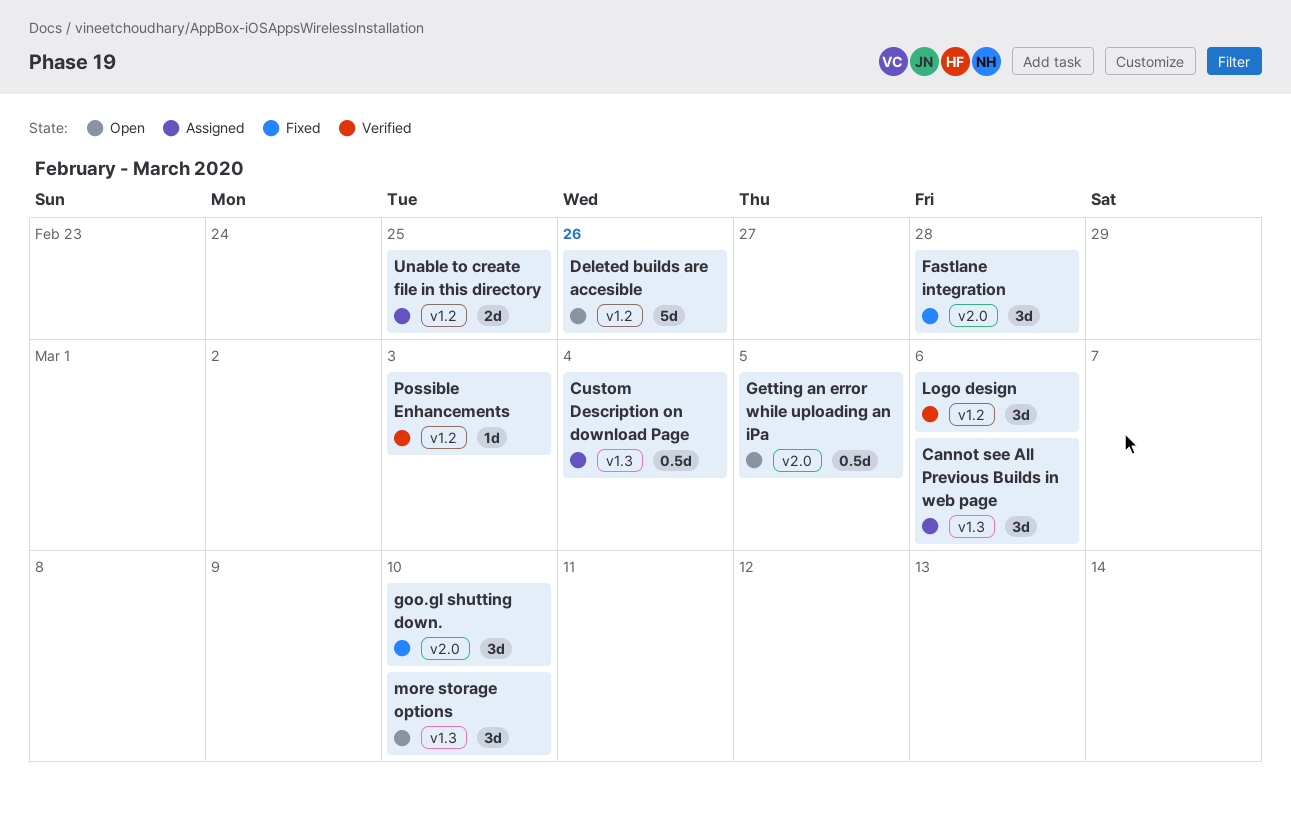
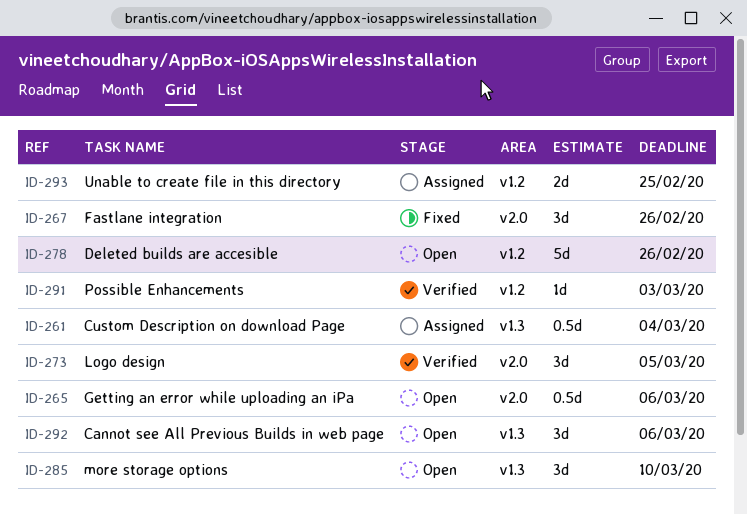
Cannot see All Previous Builds in web page, status: Assigned -> Open
Fastlane integration, due: Feb 28 -> Feb 26
Getting an error while uploading an iPa, due: Mar 5 -> Mar 6
goo.gl shutting down.: present -> none
Logo design, label: v1.2 -> v2.0
Logo design, due: Mar 6 -> Mar 5

